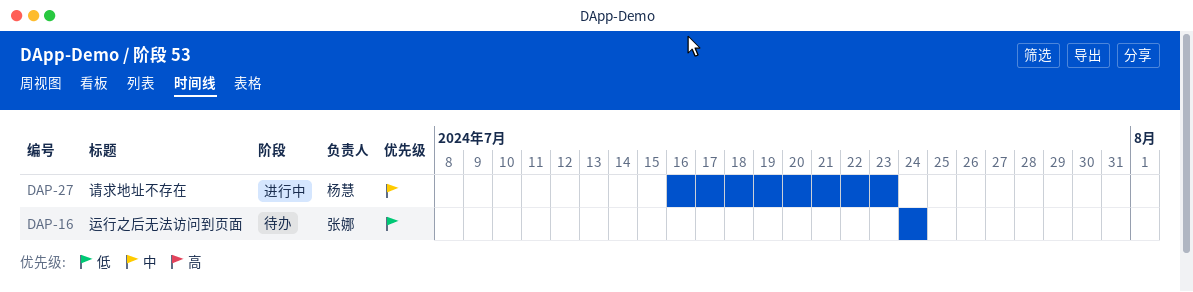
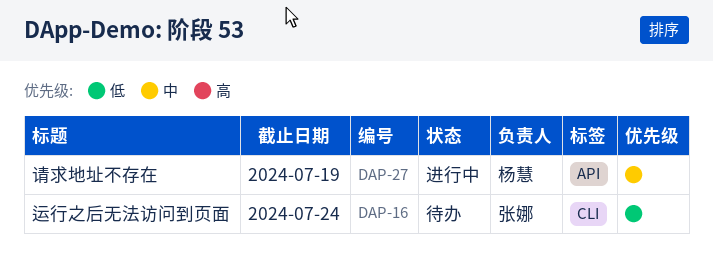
DAP-27, due: Jul 23 -> Jul 19

